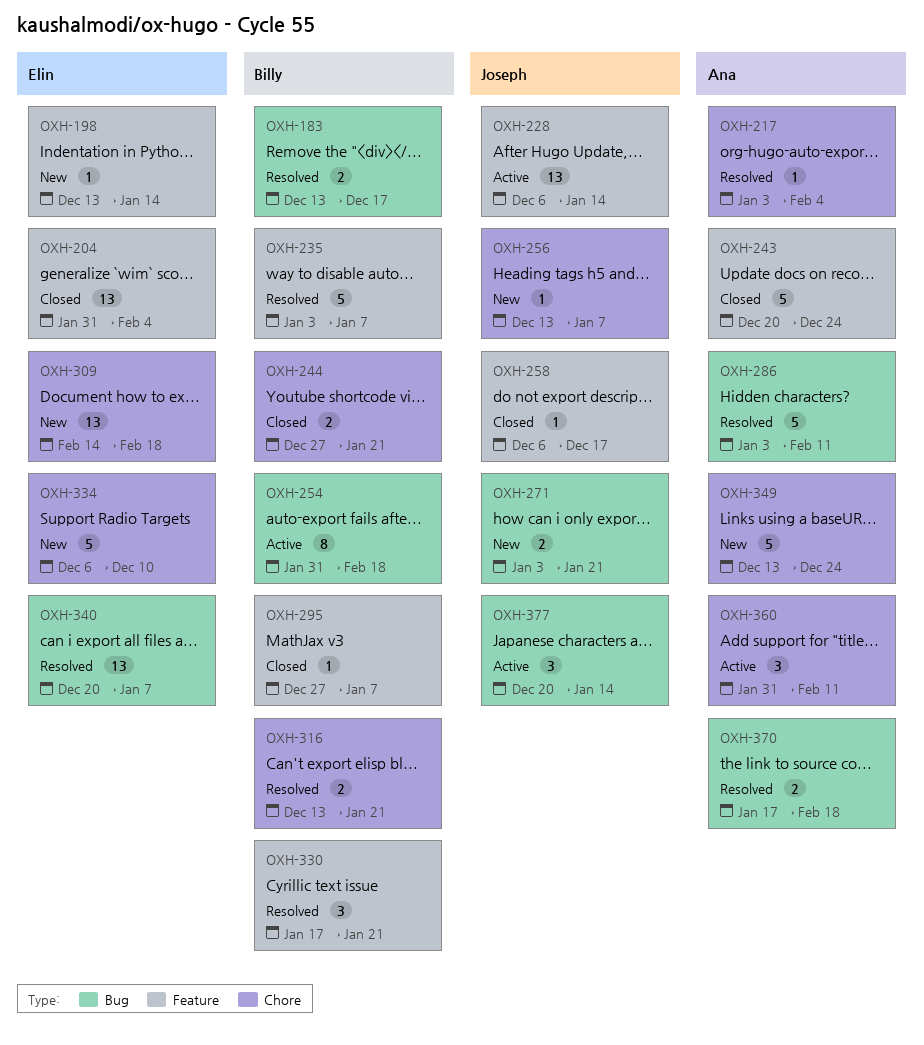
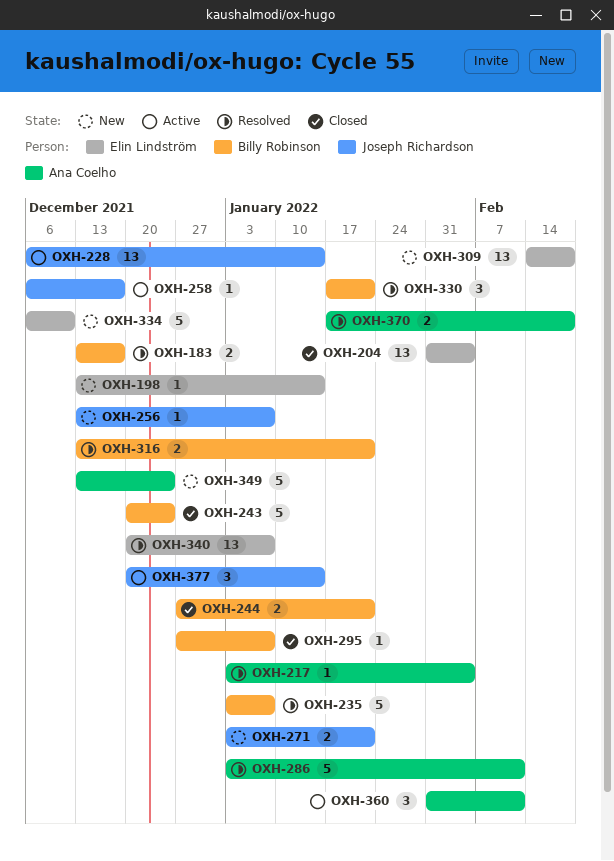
OXH-243, owner: Ana Coelho -> Billy Robinson
OXH-254: present -> none
OXH-258, status: Closed -> Active

